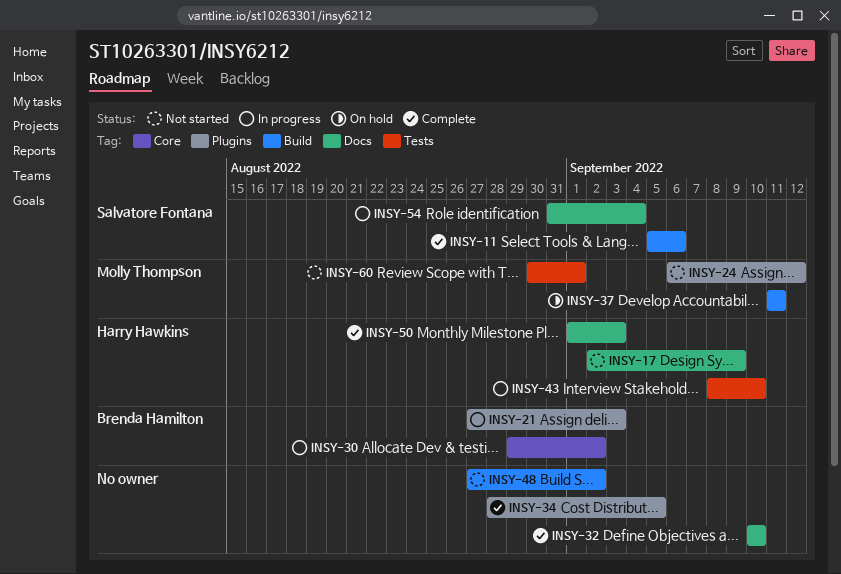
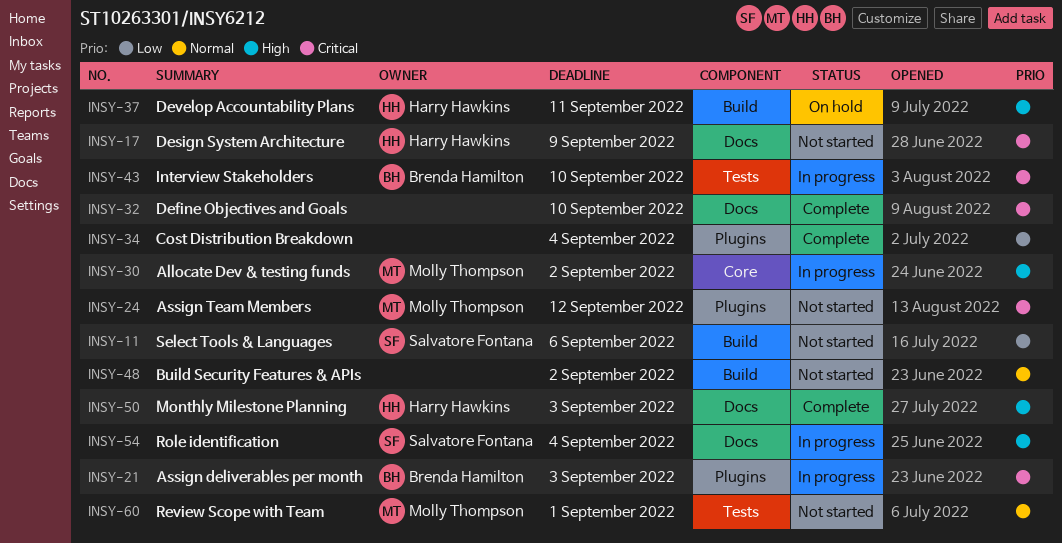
INSY-11, status: Complete -> Not started
INSY-30, owner: Brenda Hamilton -> Molly Thompson
INSY-34, due: Sep 5 -> Sep 4
INSY-37, owner: Molly Thompson -> Harry Hawkins
INSY-43, owner: Harry Hawkins -> Brenda Hamilton

